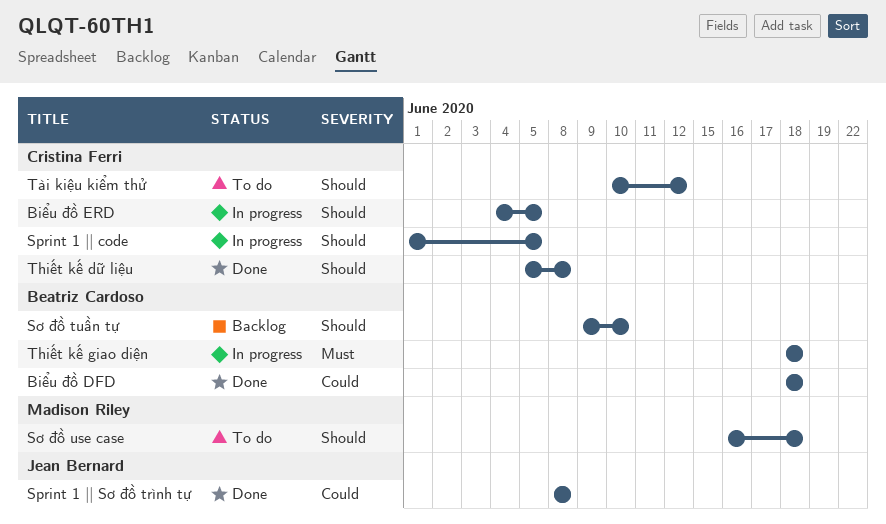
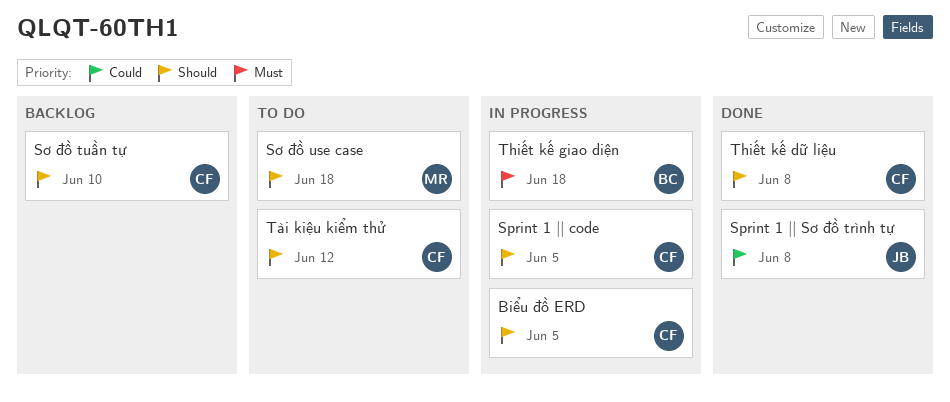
Biểu đồ DFD: present -> none
Sơ đồ tuần tự, owner: Beatriz Cardoso -> Cristina Ferri

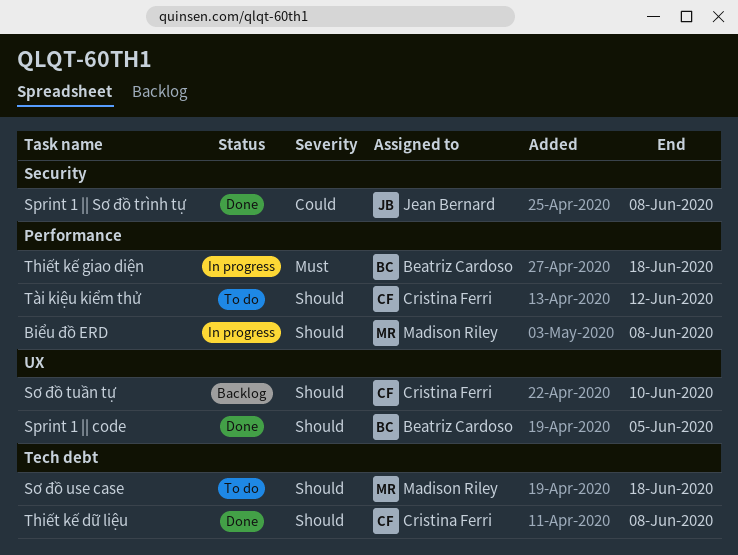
Biểu đồ ERD, owner: Cristina Ferri -> Madison Riley
Biểu đồ ERD, due: Jun 5 -> Jun 8
Sprint 1 || code, status: In progress -> Done
Sprint 1 || code, owner: Cristina Ferri -> Beatriz Cardoso

